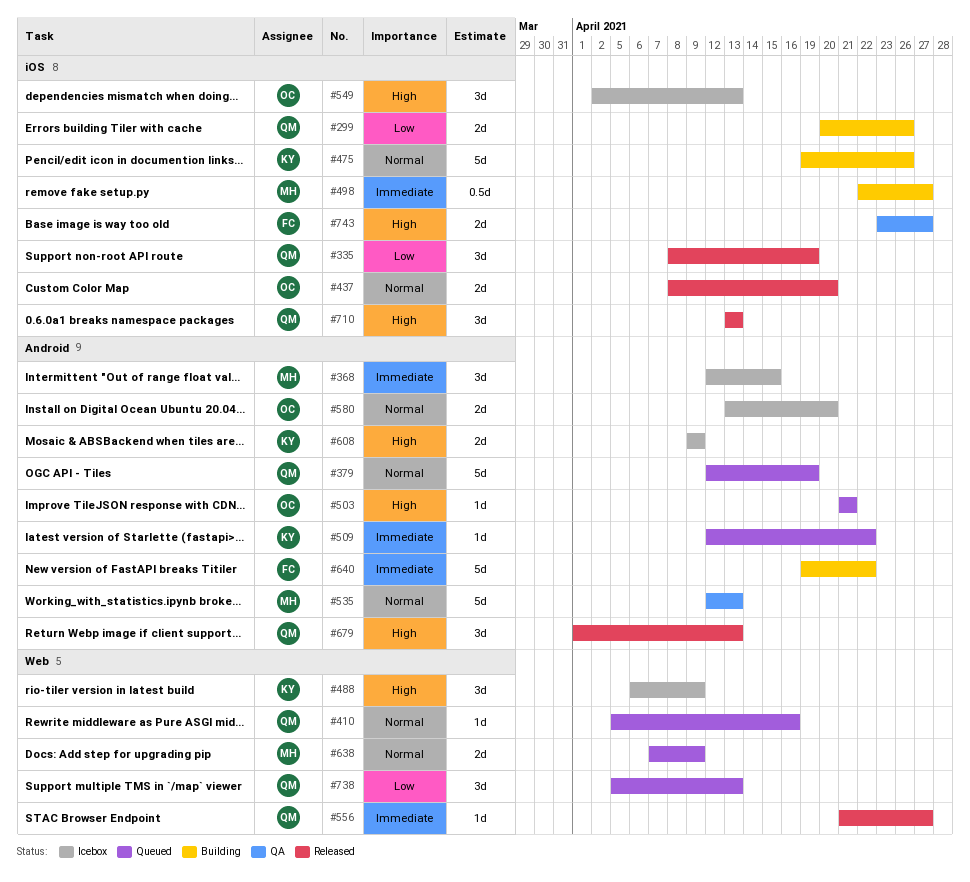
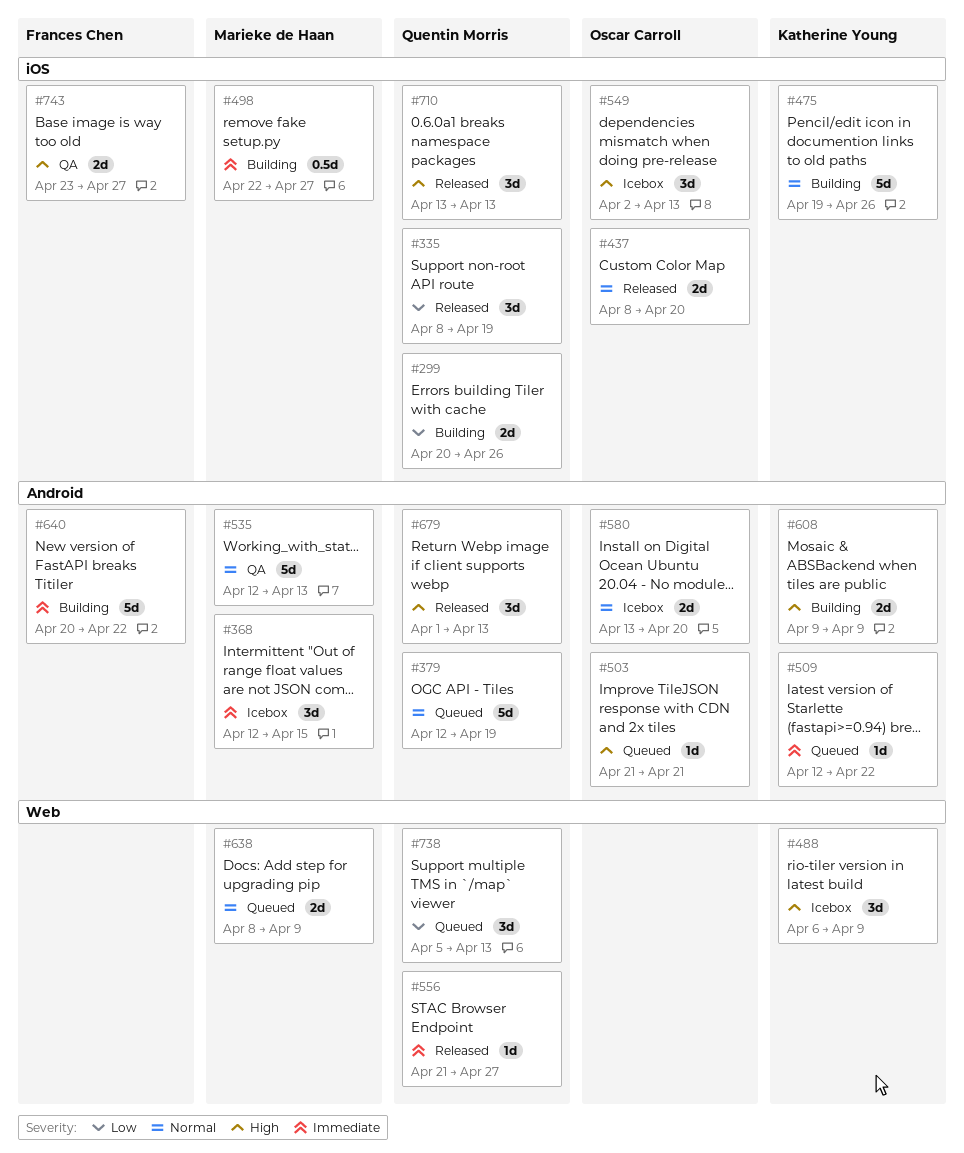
#410: present -> none
#608, status: Icebox -> Building
#638, start: Apr 7 -> Apr 8
#640, start: Apr 19 -> Apr 20

